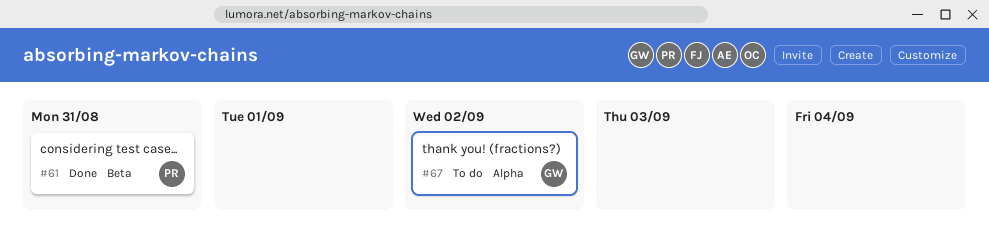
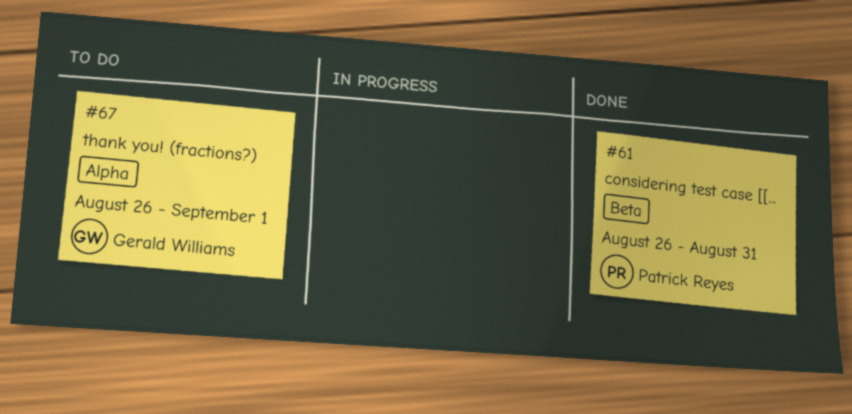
#67, due: Sep 2 -> Sep 1

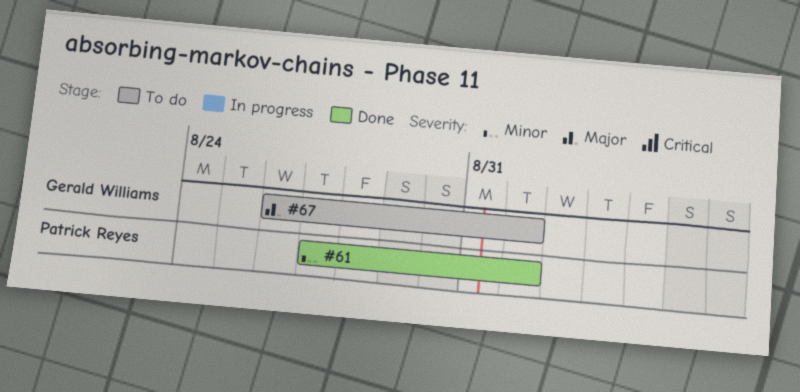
#61, start: Aug 26 -> Aug 27
#61, due: Aug 31 -> Sep 1

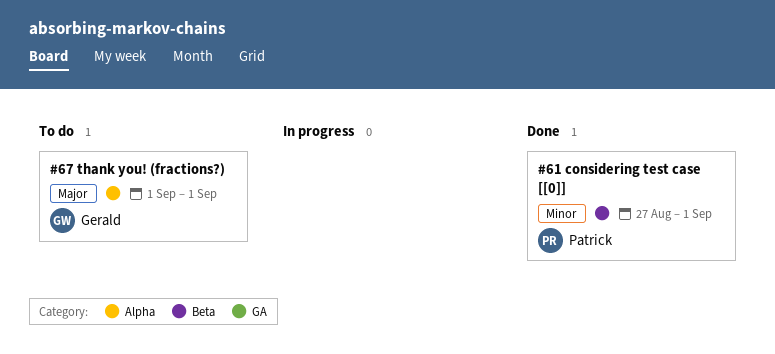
#67, start: Aug 26 -> Sep 1

